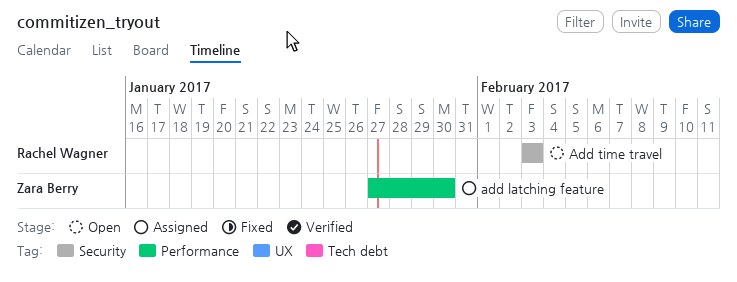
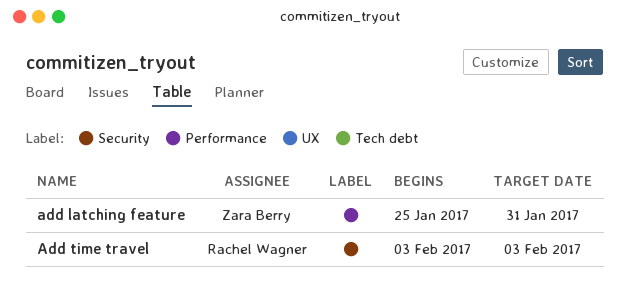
add latching feature, start: Jan 27 -> Jan 25
add latching feature, due: Jan 30 -> Jan 31

